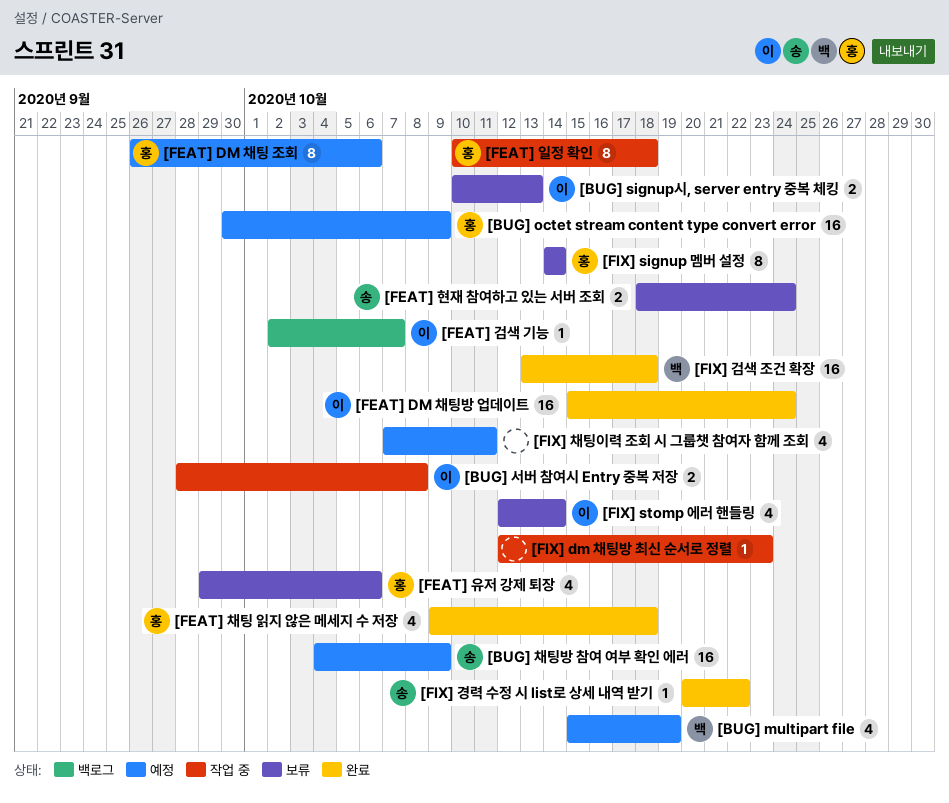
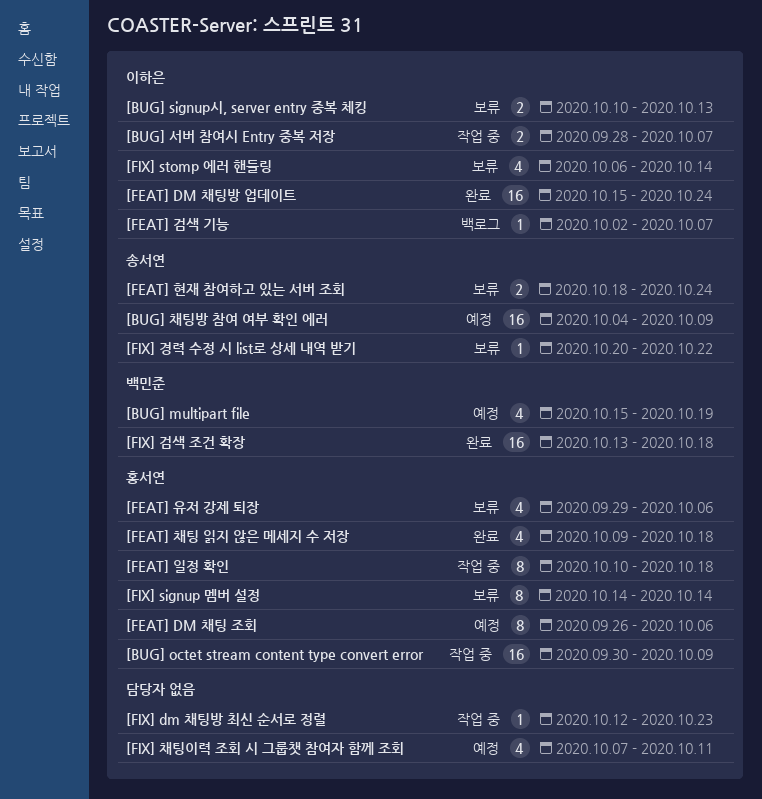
[BUG] octet stream content type convert error, status: 예정 -> 작업 중
[BUG] 서버 참여시 Entry 중복 저장, due: Oct 8 -> Oct 7
[FIX] stomp 에러 핸들링, start: Oct 12 -> Oct 6
[FIX] 경력 수정 시 list로 상세 내역 받기, status: 완료 -> 보류

